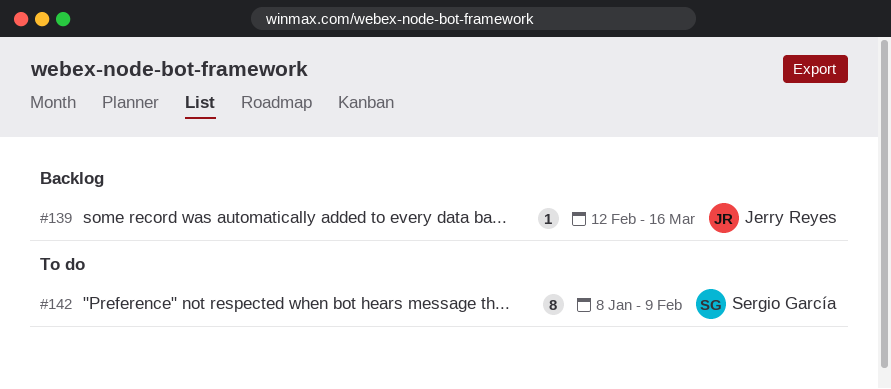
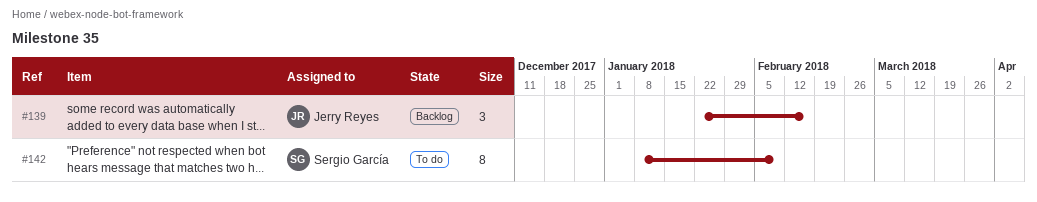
#139, estimate: 1 -> 3
#139, start: Feb 12 -> Jan 22
#139, due: Mar 16 -> Feb 16

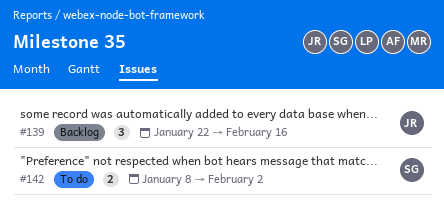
#142, estimate: 8 -> 2
#142, due: Feb 9 -> Feb 2

